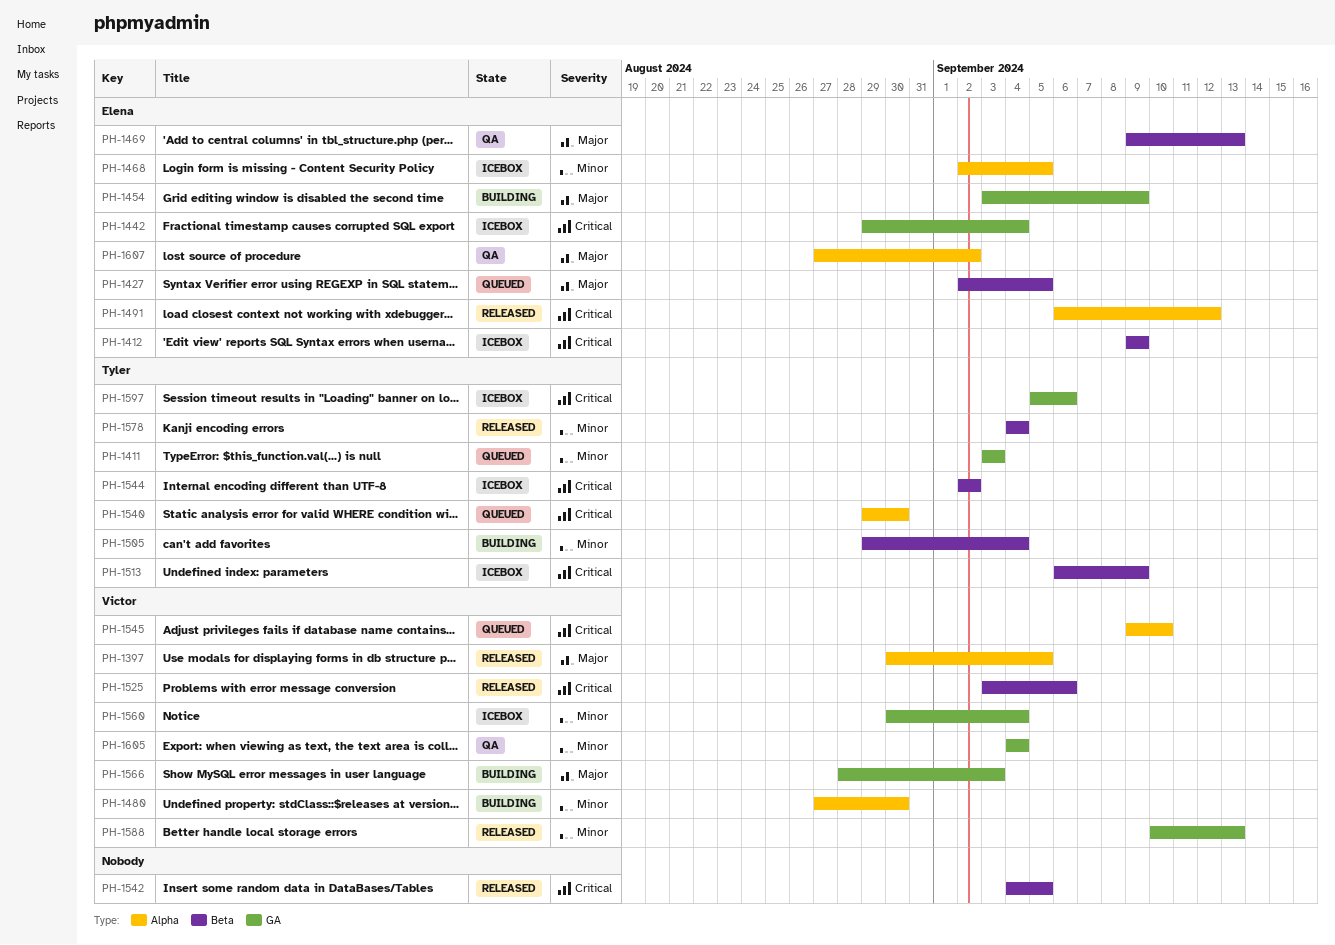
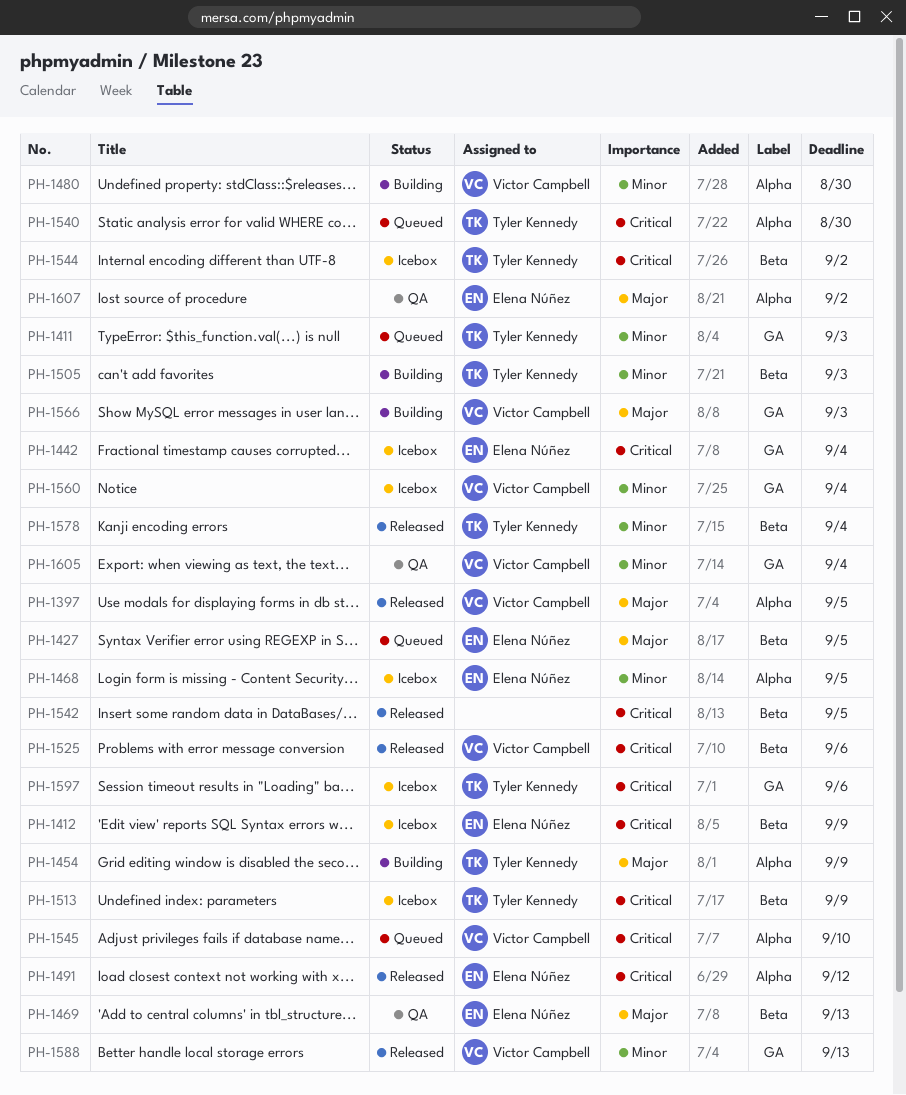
PH-1454, owner: Elena Núñez -> Tyler Kennedy
PH-1454, label: GA -> Alpha
PH-1505, due: Sep 4 -> Sep 3

